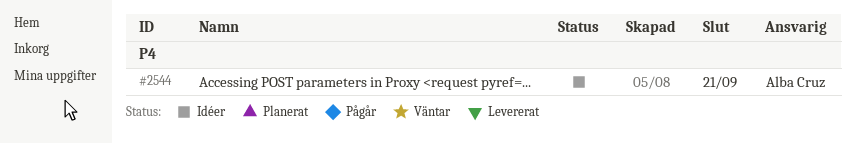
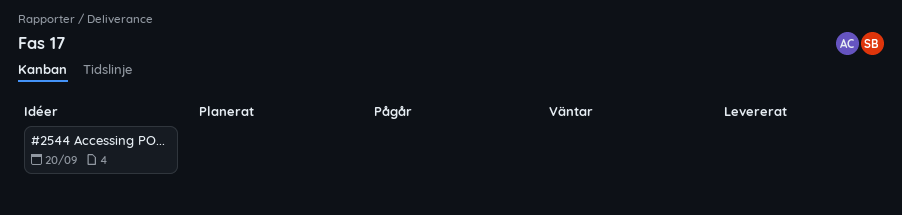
#2544, due: Sep 21 -> Sep 20

